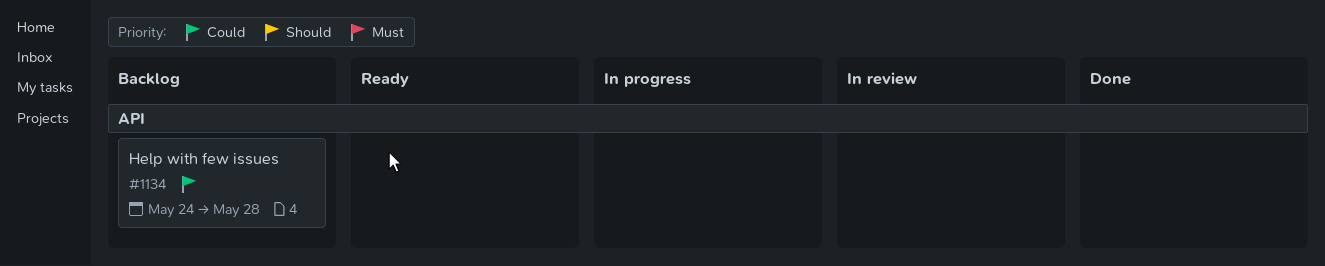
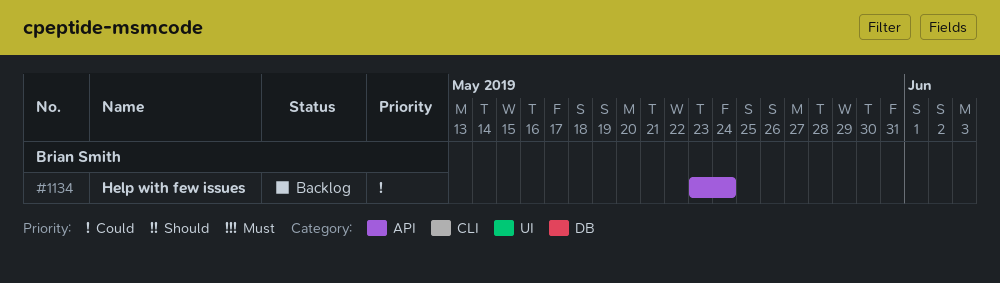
#1134, start: May 24 -> May 23
#1134, due: May 28 -> May 24

